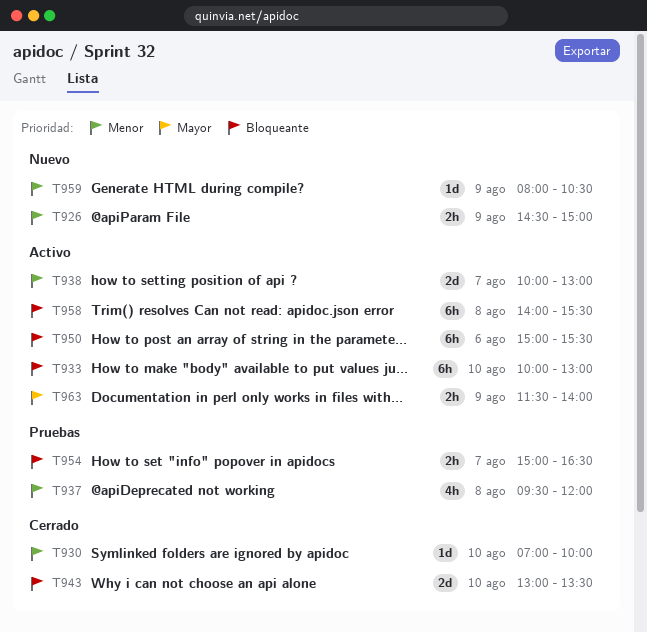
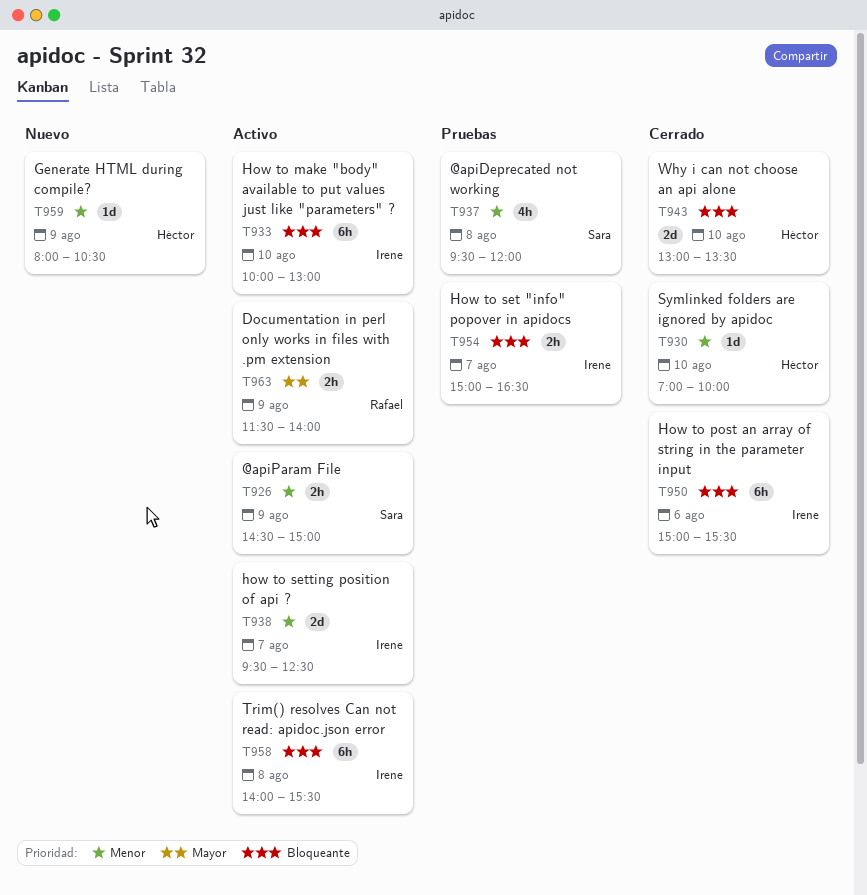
T926, status: Nuevo -> Activo
T938, begins: 10:00 -> 09:30
T938, ends: 13:00 -> 12:30
T950, status: Activo -> Cerrado

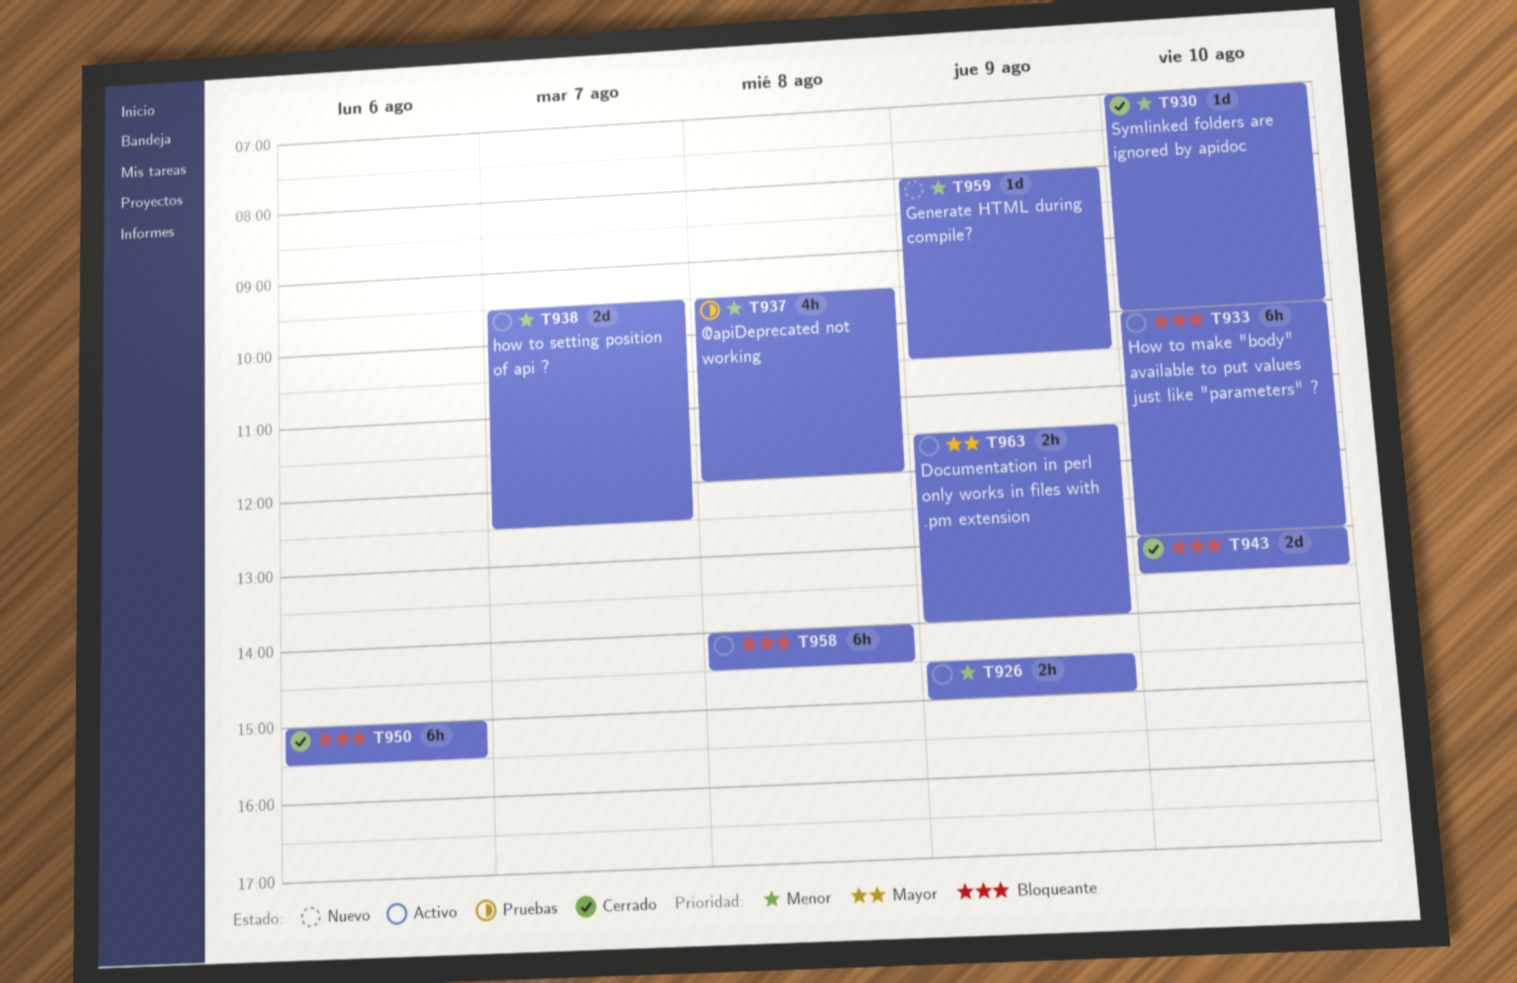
T954: present -> none
T958, ends: 15:30 -> 14:30

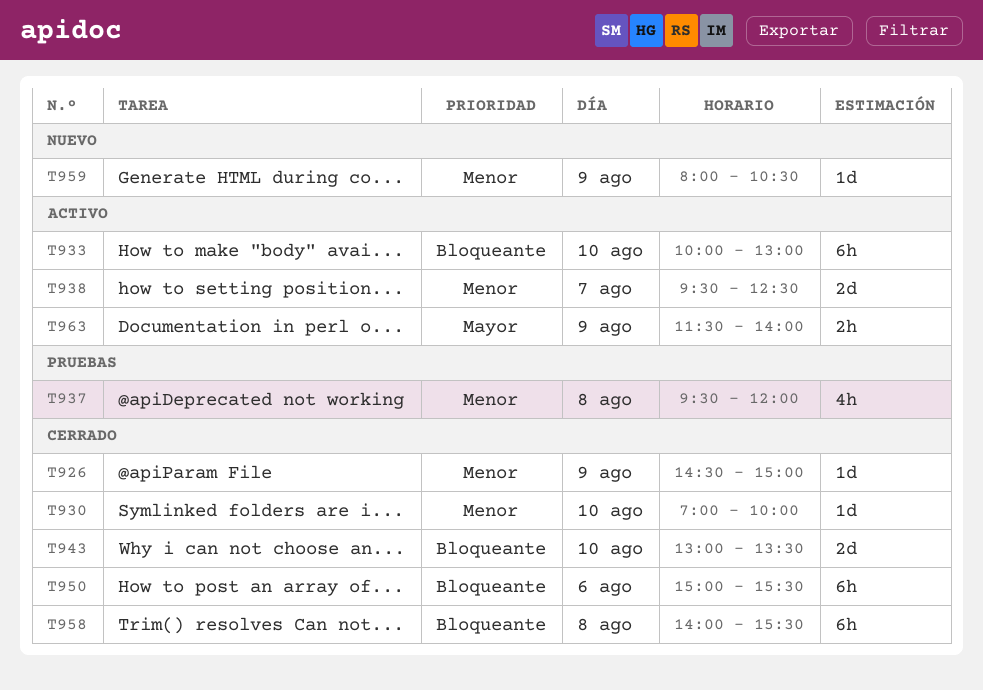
T926, status: Activo -> Cerrado
T926, estimate: 2h -> 1d
T958, status: Activo -> Cerrado
T958, ends: 14:30 -> 15:30

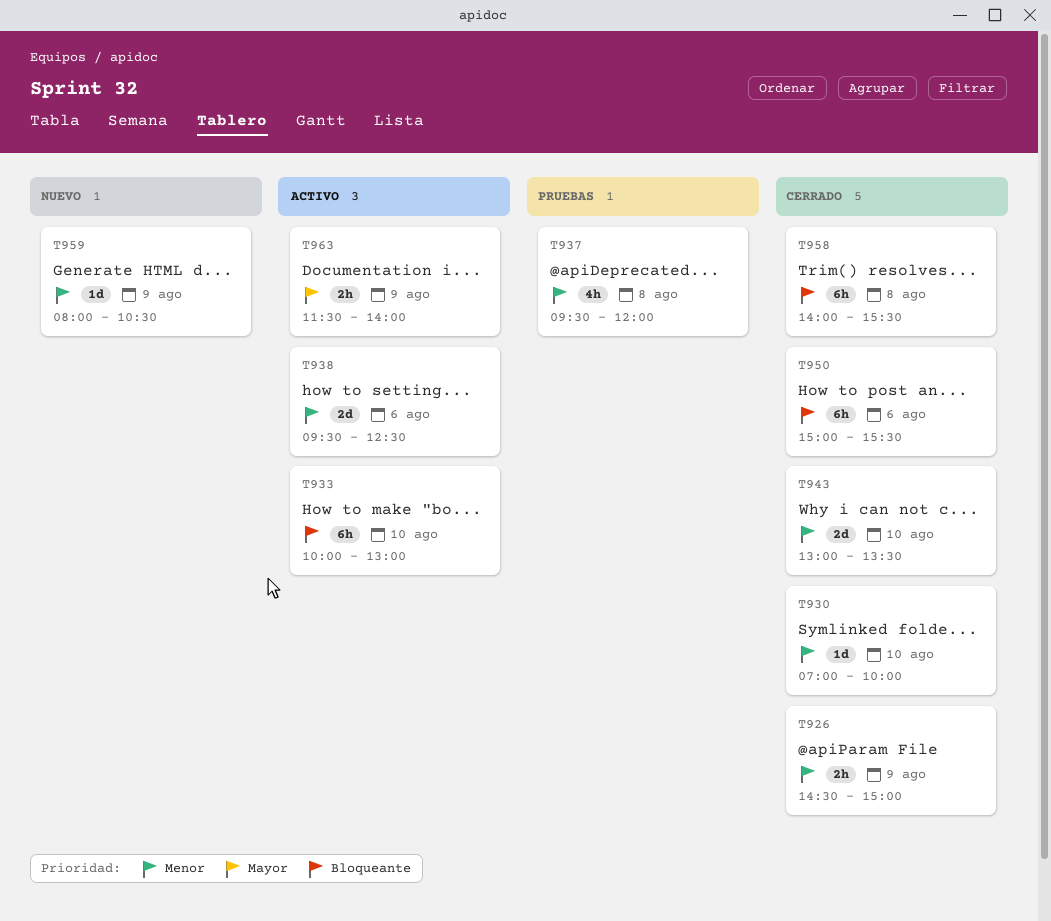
T926, estimate: 1d -> 2h
T938, day: Aug 7 -> Aug 6
T943, priority: Bloqueante -> Menor

